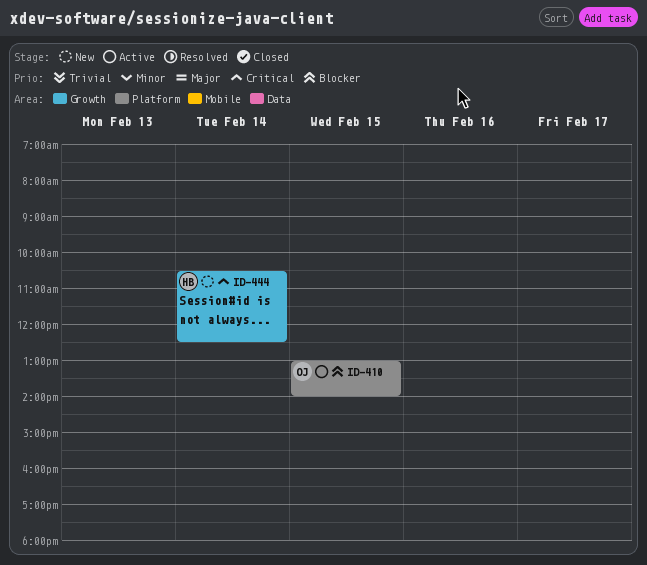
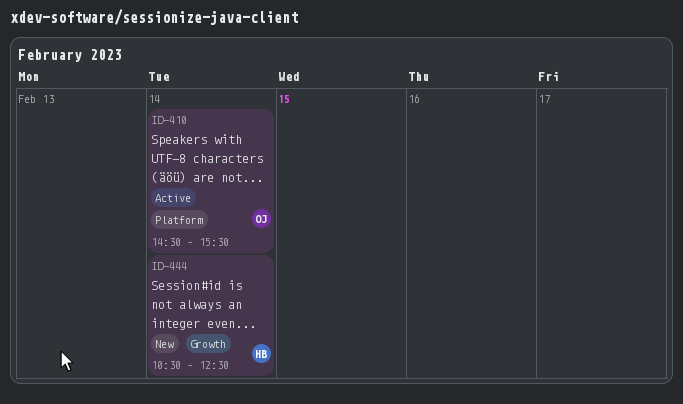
ID-410, day: Feb 15 -> Feb 14
ID-410, begins: 13:00 -> 14:30
ID-410, ends: 14:00 -> 15:30

